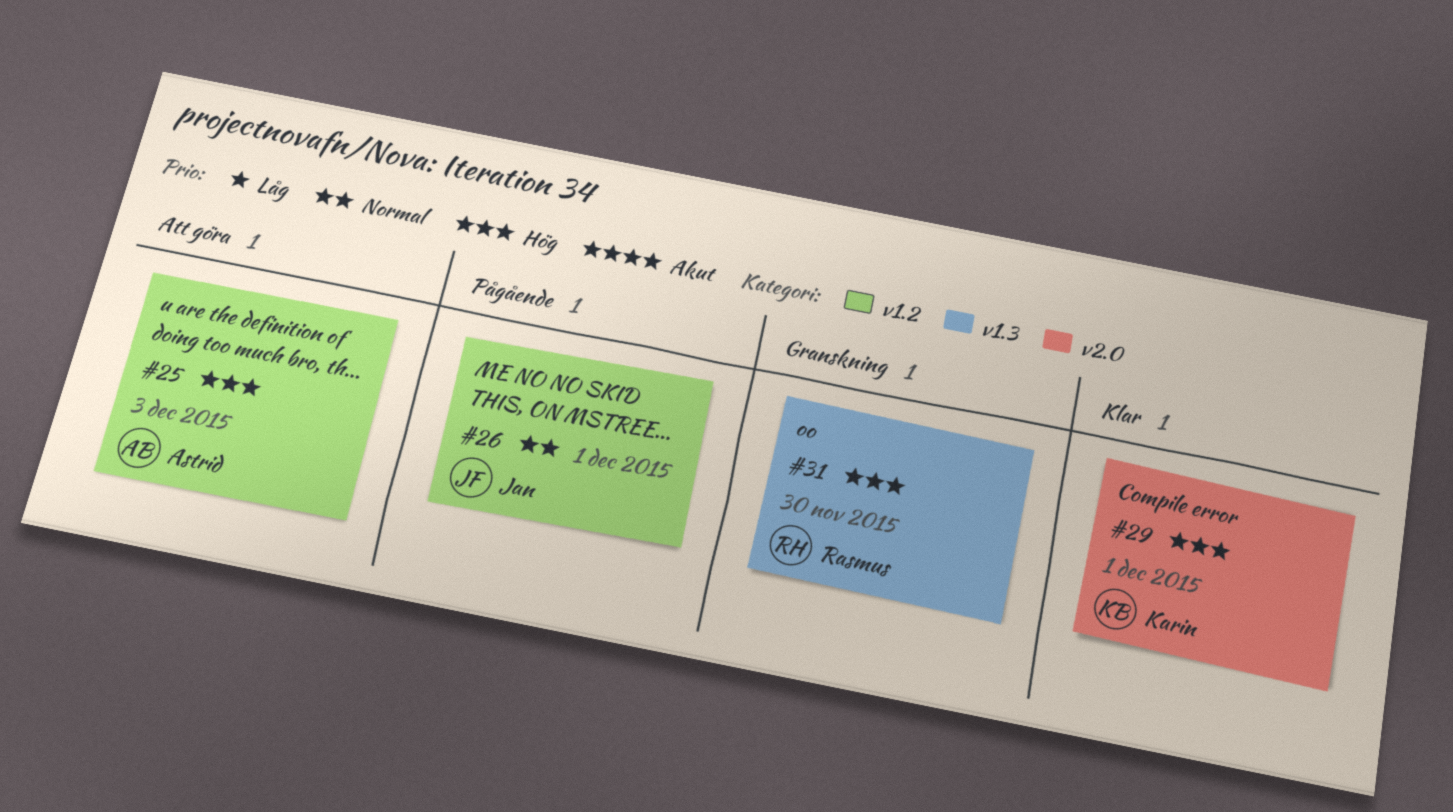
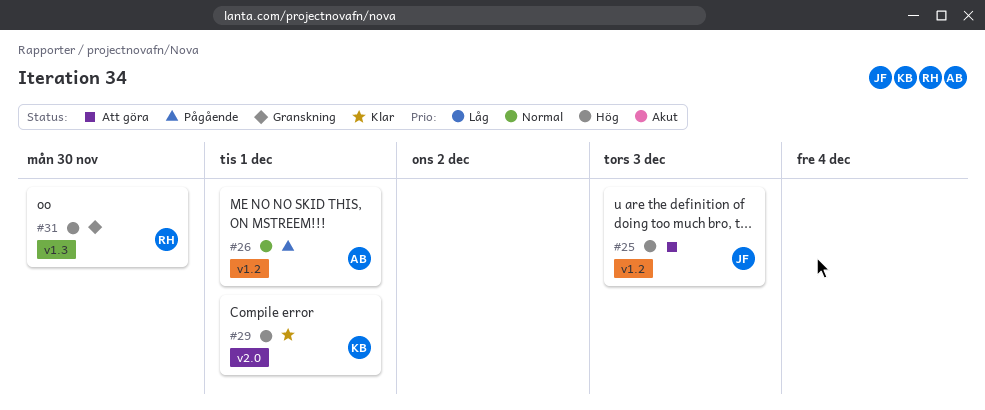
#25, owner: Astrid -> Jan
#26, owner: Jan -> Astrid

